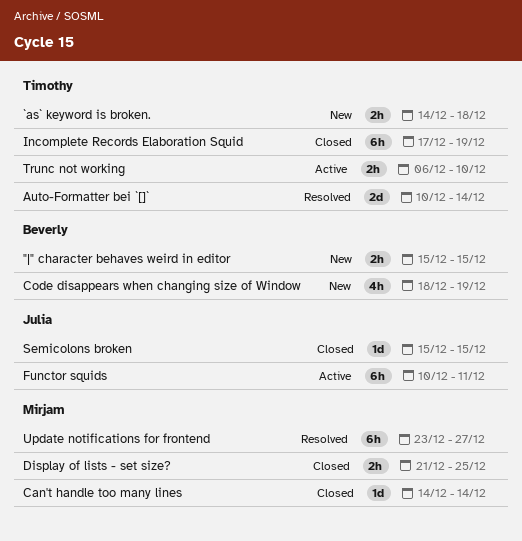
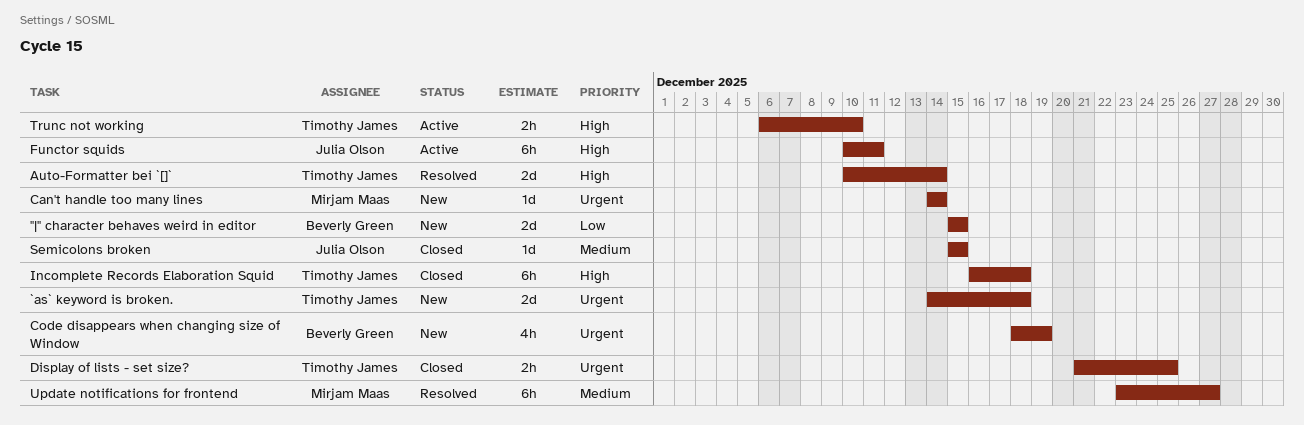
"|" character behaves weird in editor, estimate: 2h -> 2d
`as` keyword is broken., estimate: 2h -> 2d
Can't handle too many lines, status: Closed -> New
Display of lists - set size?, owner: Mirjam Maas -> Timothy James
Incomplete Records Elaboration Squid, start: Dec 17 -> Dec 16
Incomplete Records Elaboration Squid, due: Dec 19 -> Dec 18

